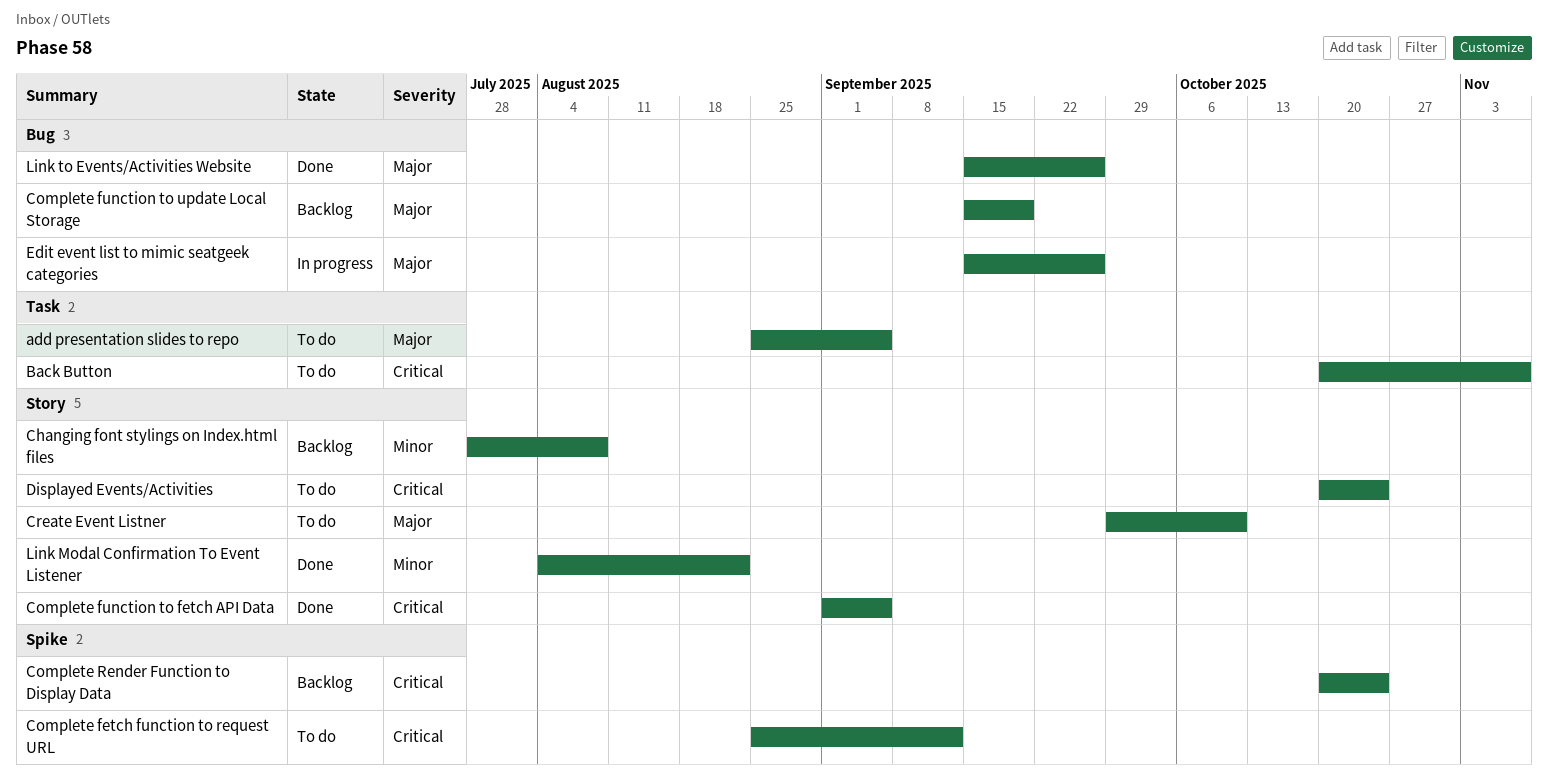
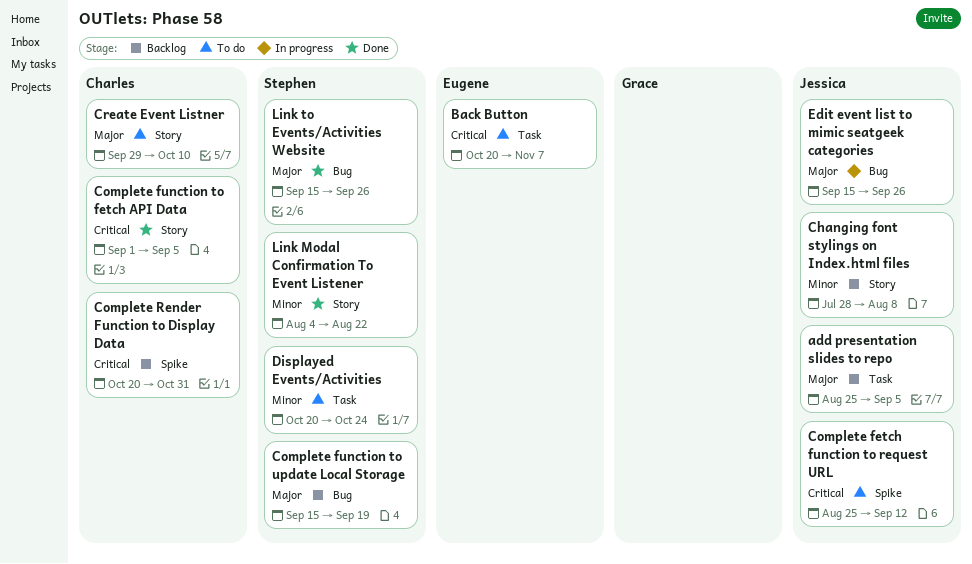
add presentation slides to repo, status: To do -> Backlog
Complete Render Function to Display Data, due: Oct 24 -> Oct 31
Displayed Events/Activities, priority: Critical -> Minor
Displayed Events/Activities, label: Story -> Task

